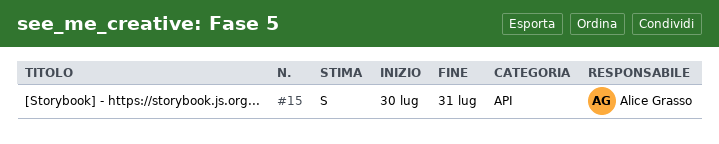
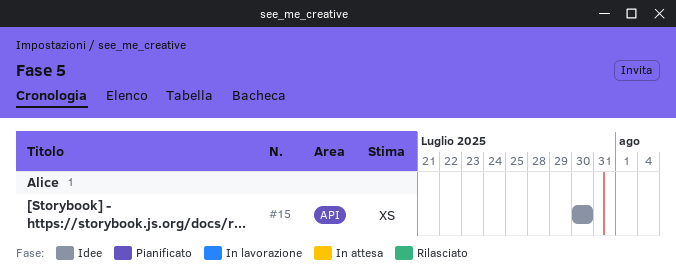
#15, estimate: S -> XS
#15, due: Jul 31 -> Jul 30

